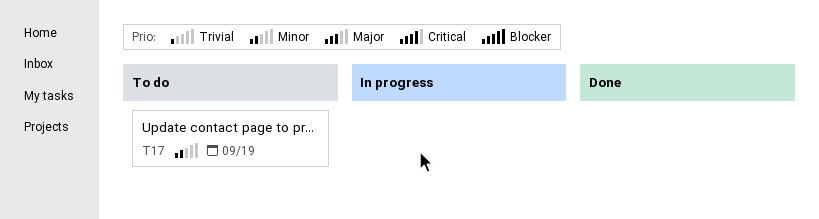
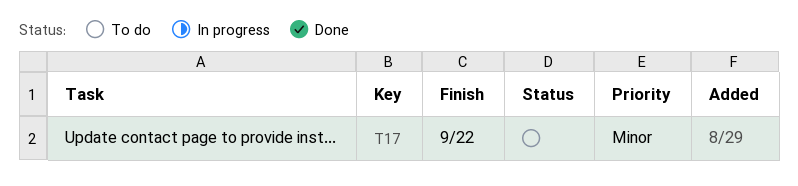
T17, due: Sep 19 -> Sep 22

